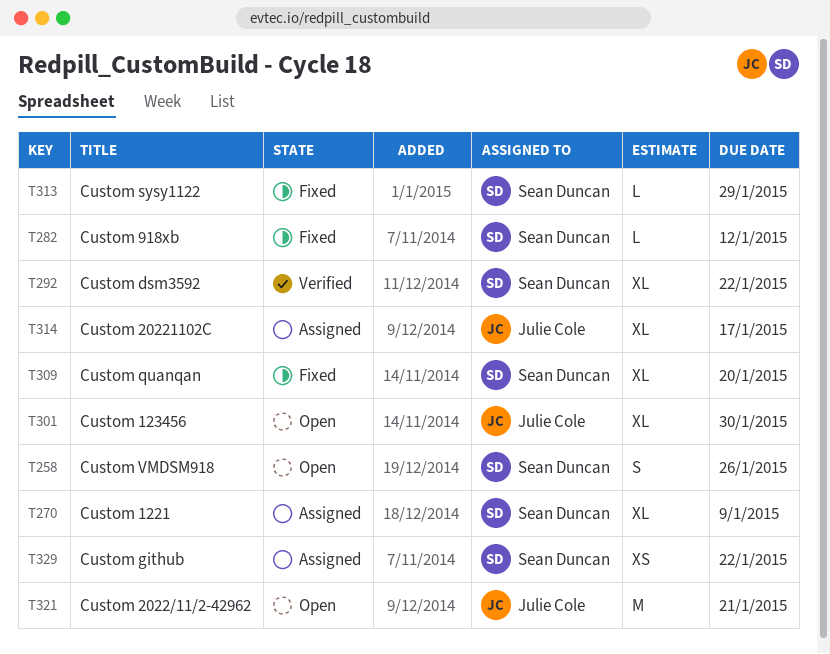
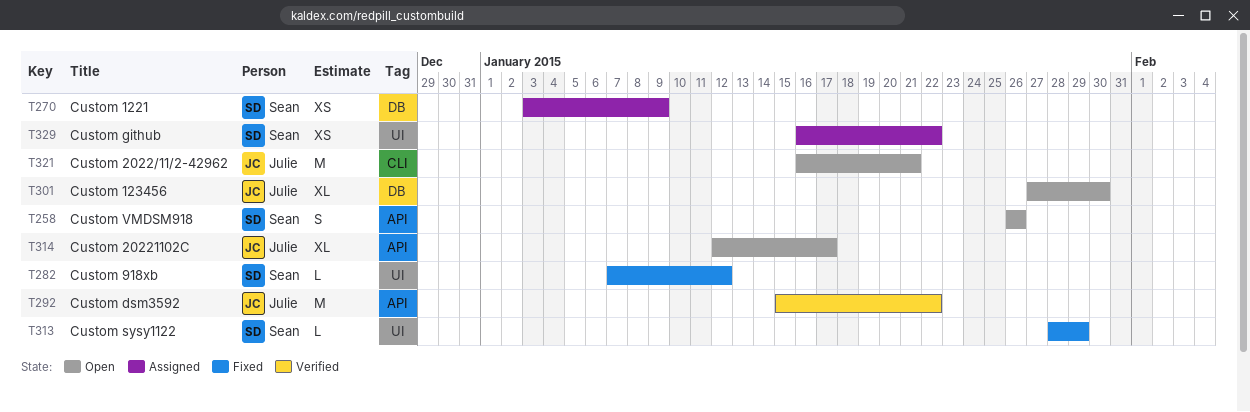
T270, estimate: XL -> XS
T292, owner: Sean Duncan -> Julie Cole
T292, estimate: XL -> M
T309: present -> none
T314, status: Assigned -> Open

